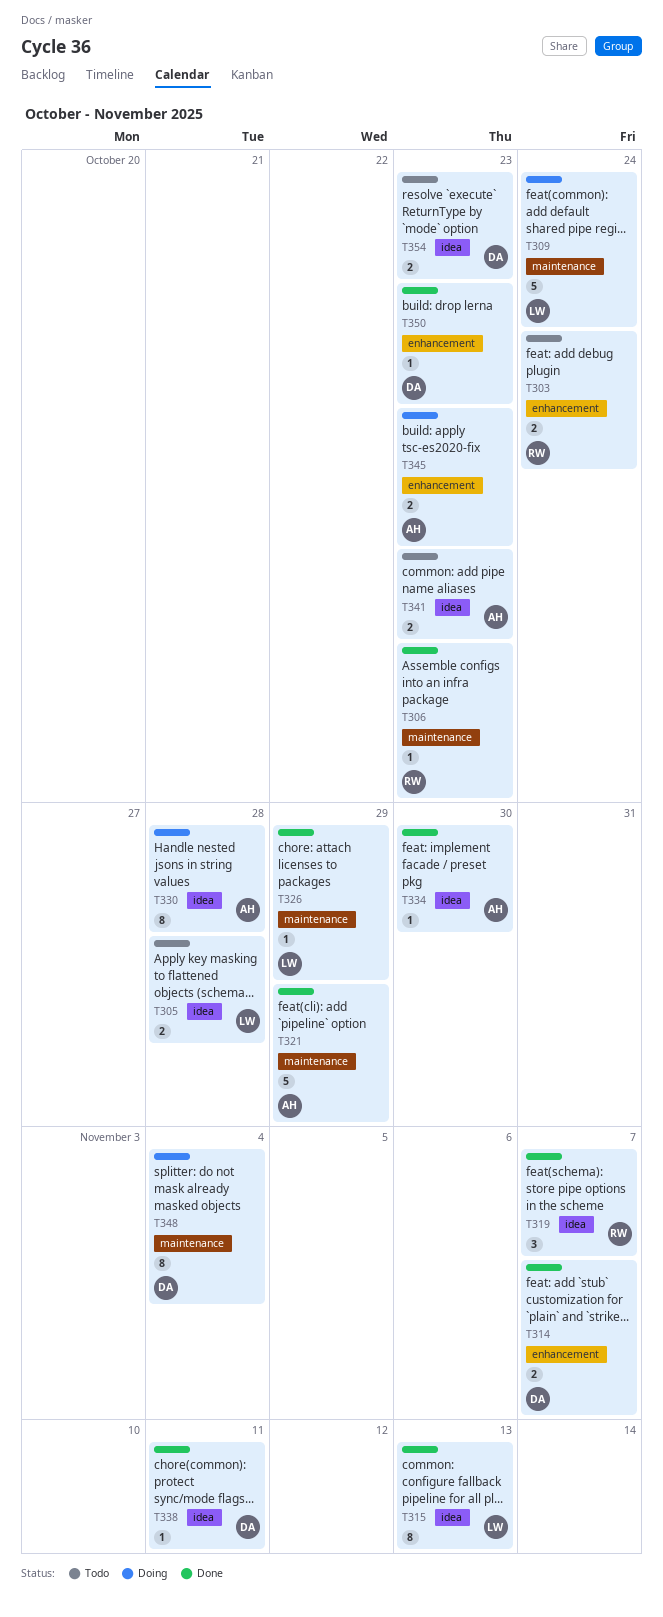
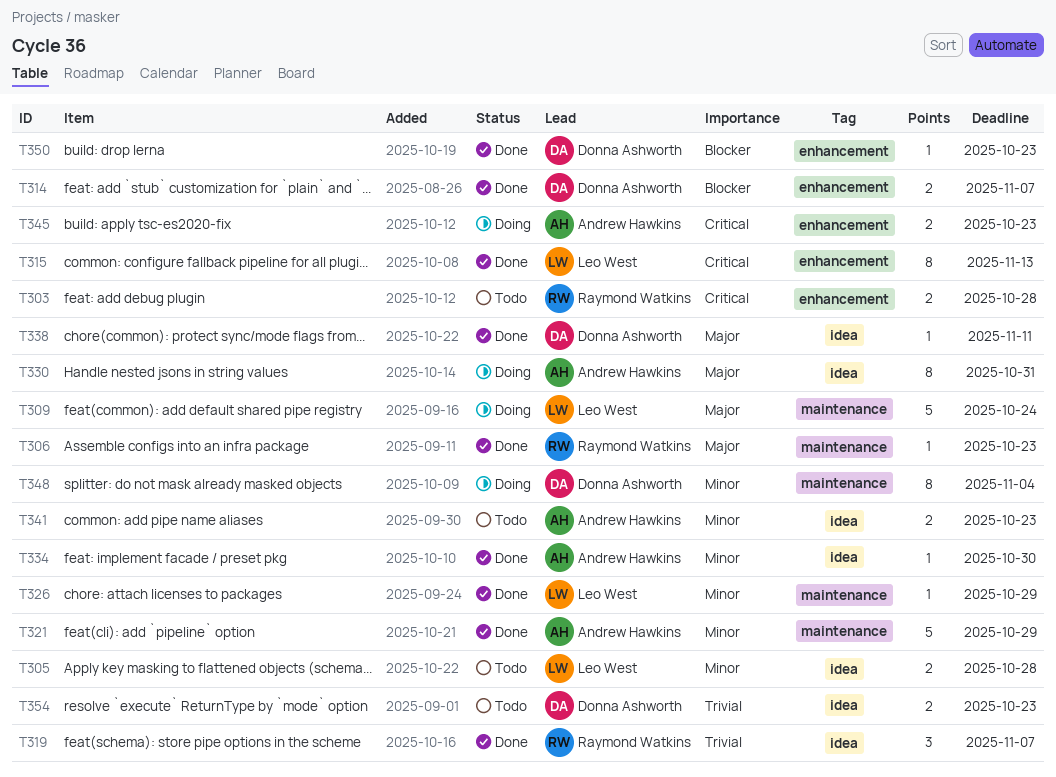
T303, due: Oct 24 -> Oct 28
T315, label: idea -> enhancement
T330, due: Oct 28 -> Oct 31

